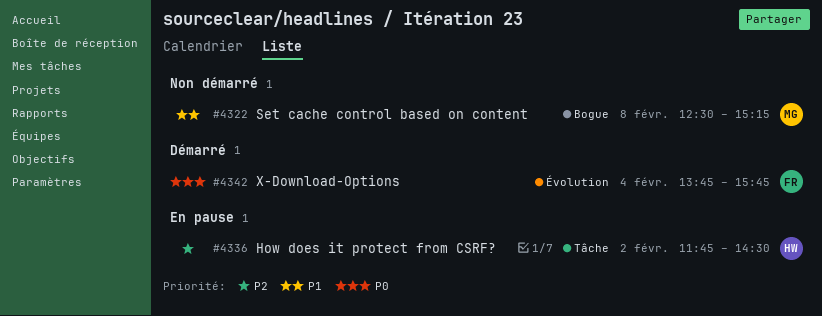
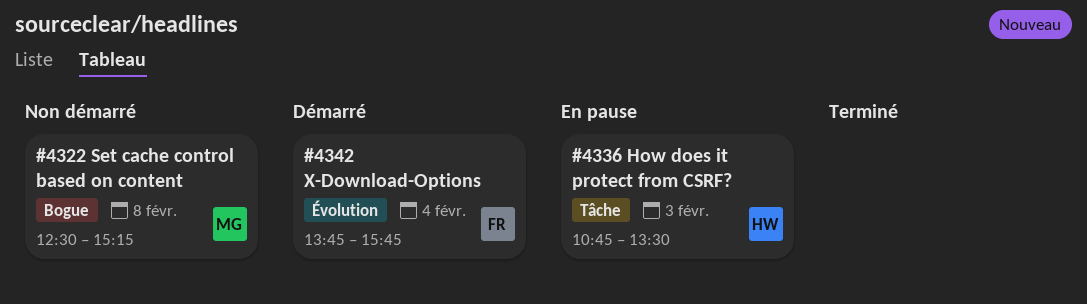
#4336, day: Feb 2 -> Feb 3
#4336, begins: 11:45 -> 10:45
#4336, ends: 14:30 -> 13:30

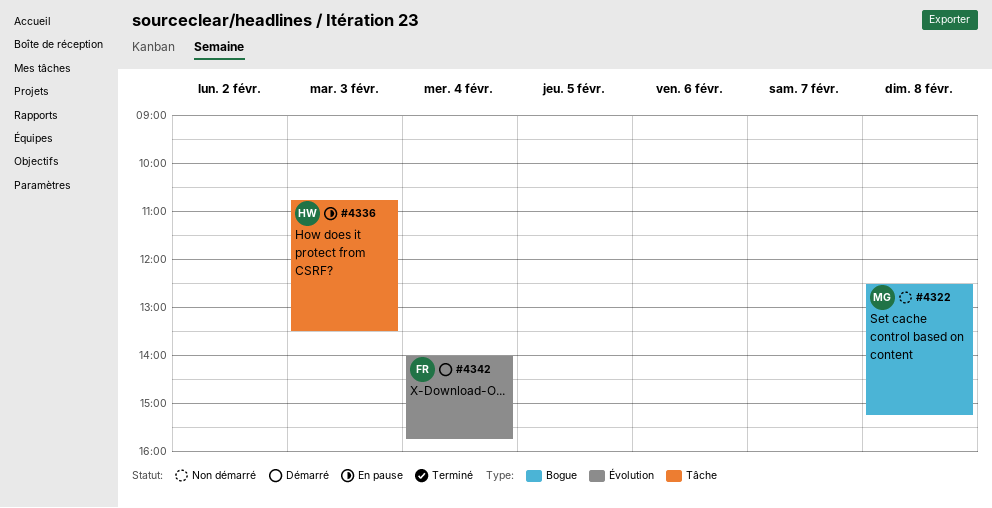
#4342, begins: 13:45 -> 14:00

